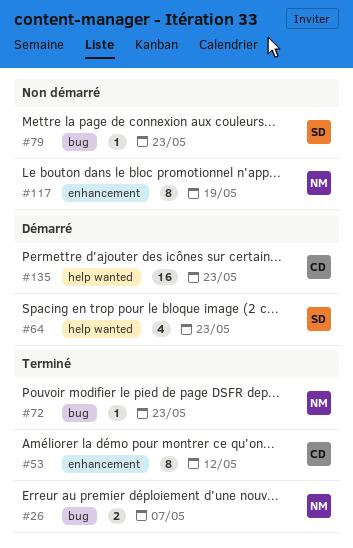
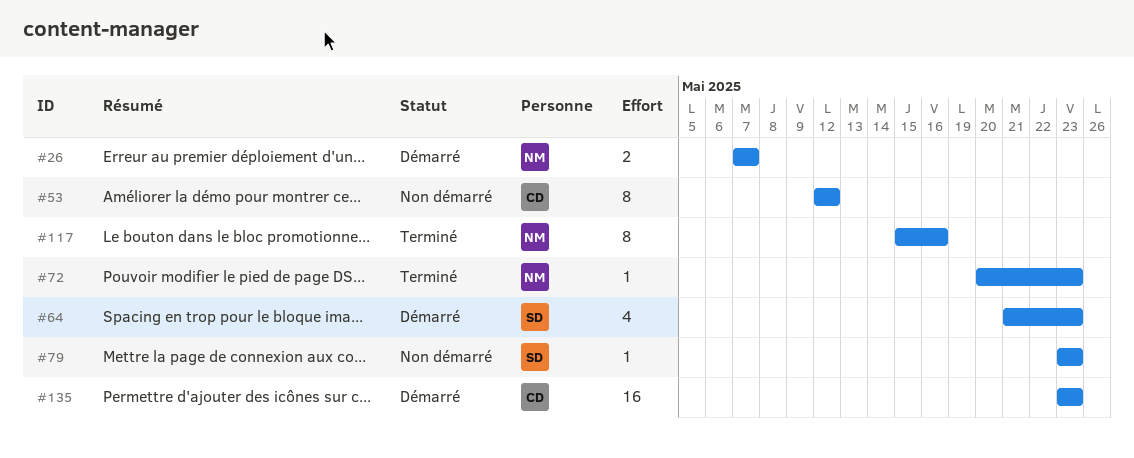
#26, status: Terminé -> Démarré
#53, status: Terminé -> Non démarré
#117, status: Non démarré -> Terminé
#117, due: May 19 -> May 16

